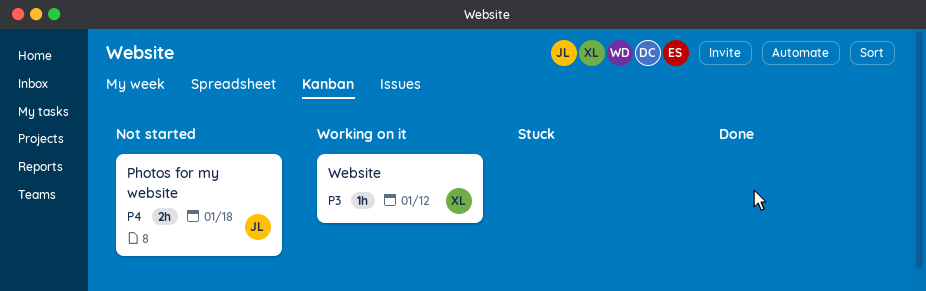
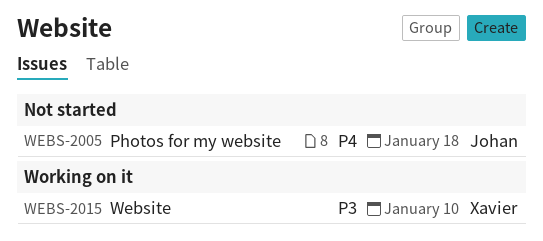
Website, due: Jan 12 -> Jan 10

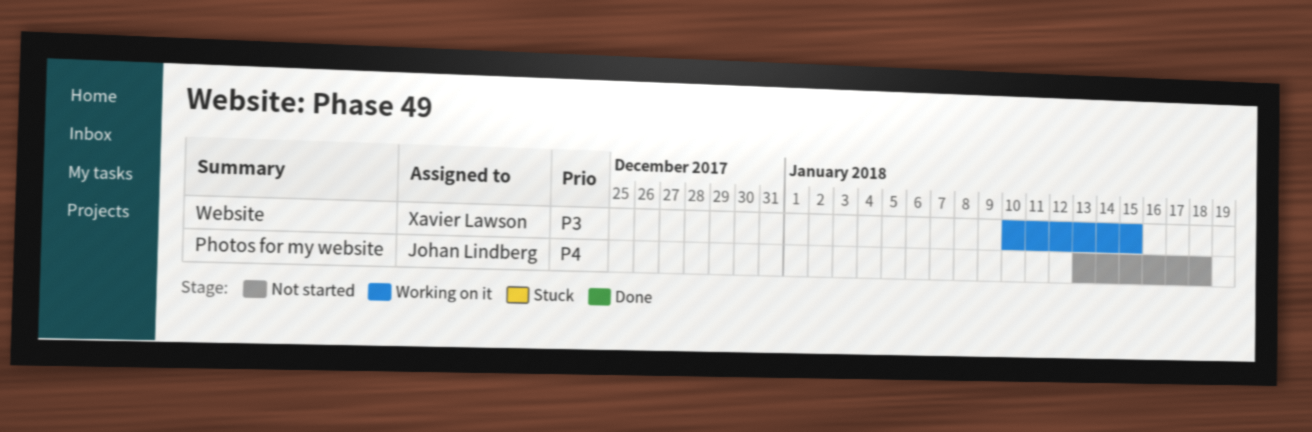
Website, due: Jan 10 -> Jan 15

